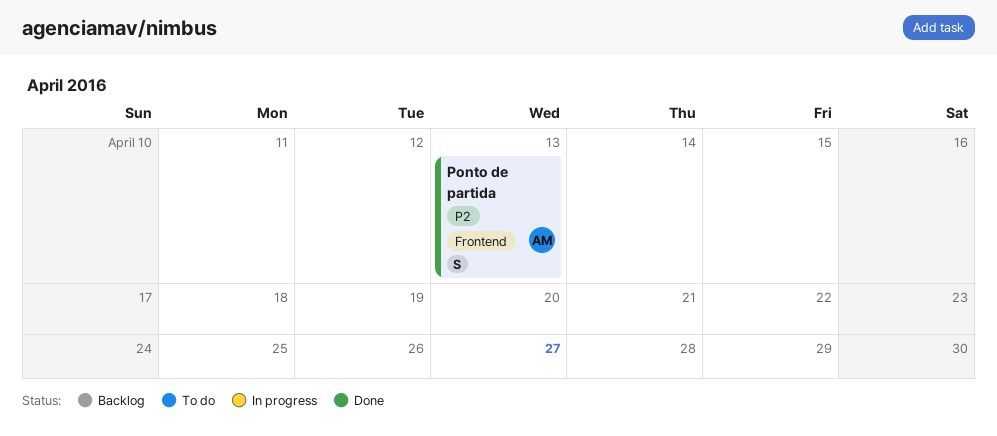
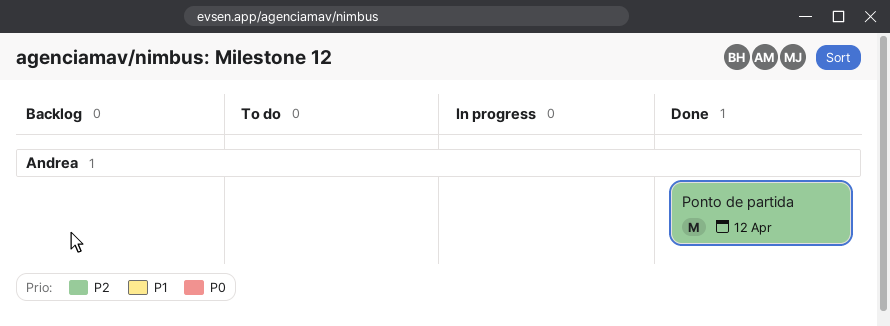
Ponto de partida, estimate: S -> M
Ponto de partida, due: Apr 13 -> Apr 12

